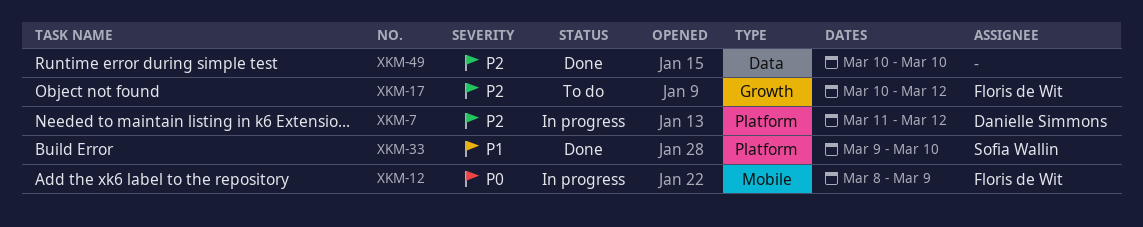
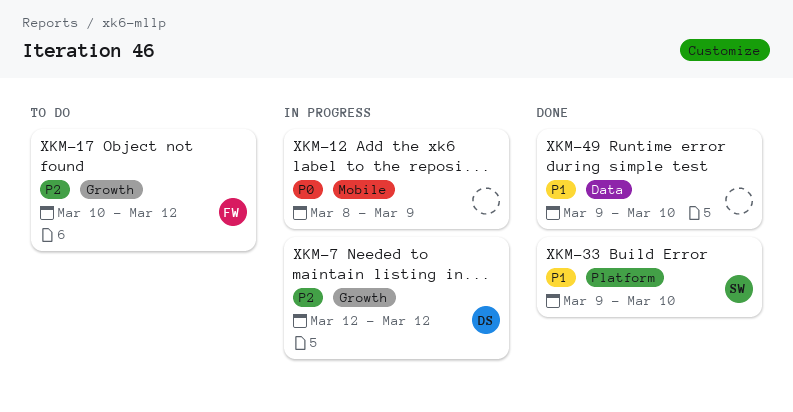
XKM-7, label: Platform -> Growth
XKM-7, start: Mar 11 -> Mar 12
XKM-12, owner: Floris de Wit -> none
XKM-49, priority: P2 -> P1
XKM-49, start: Mar 10 -> Mar 9

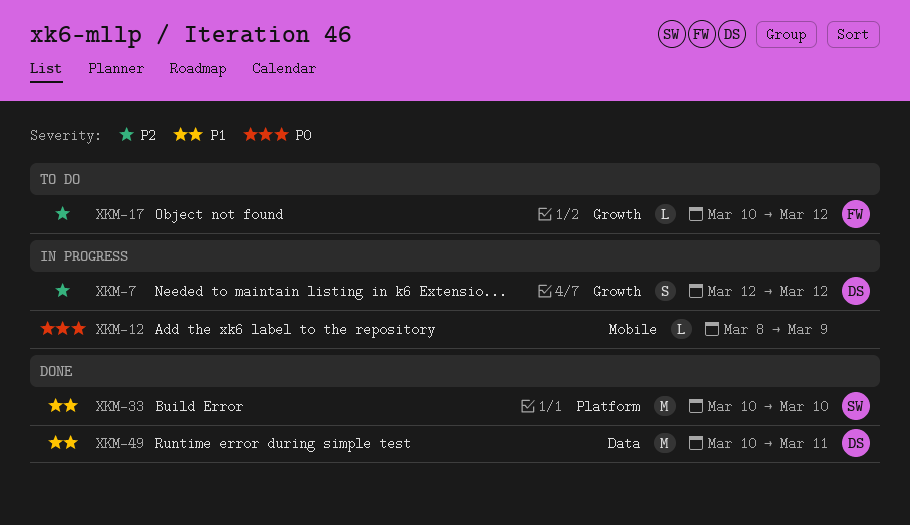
XKM-33, start: Mar 9 -> Mar 10
XKM-49, owner: none -> DS
XKM-49, start: Mar 9 -> Mar 10
XKM-49, due: Mar 10 -> Mar 11

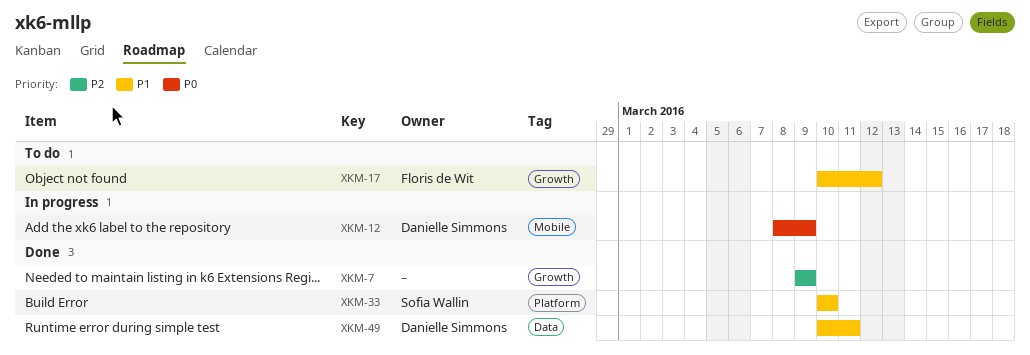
XKM-7, status: In progress -> Done
XKM-7, owner: Danielle Simmons -> none
XKM-7, start: Mar 12 -> Mar 9
XKM-7, due: Mar 12 -> Mar 9
XKM-12, owner: none -> Danielle Simmons
XKM-17, priority: P2 -> P1

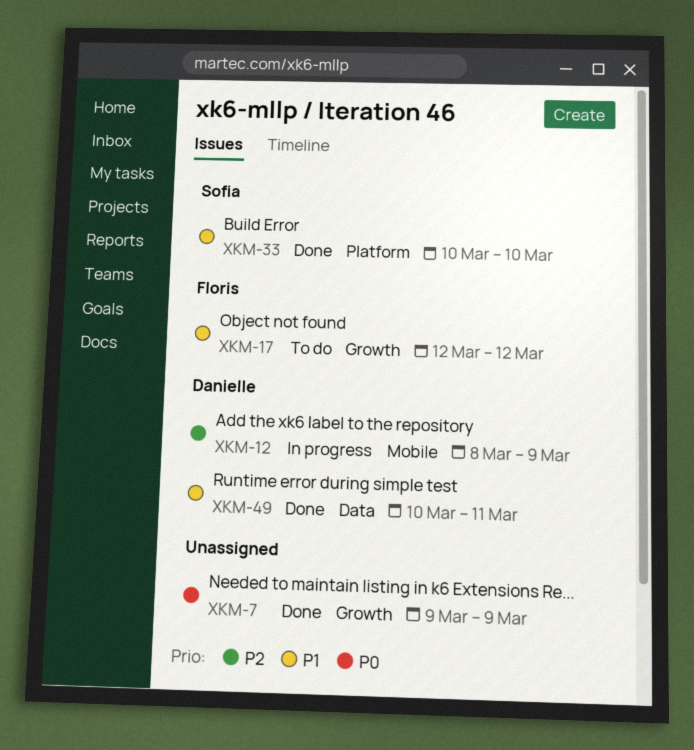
XKM-7, priority: P2 -> P0
XKM-12, priority: P0 -> P2
XKM-17, start: Mar 10 -> Mar 12

